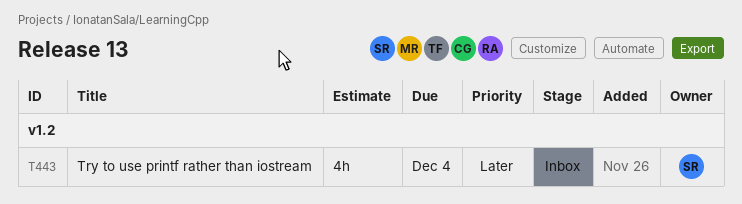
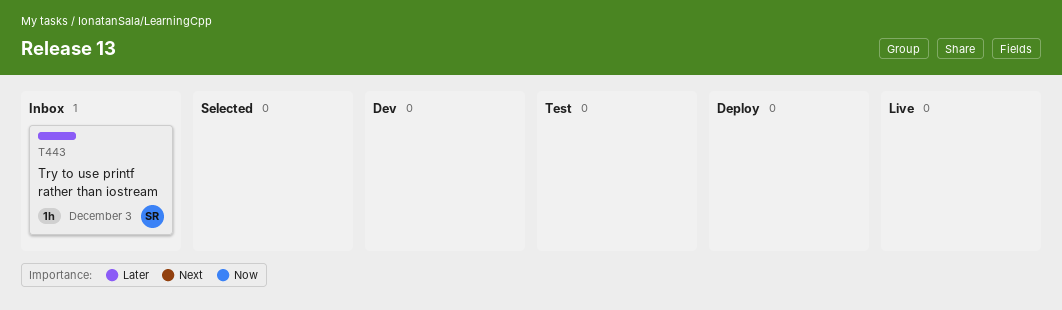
T443, estimate: 4h -> 1h
T443, due: Dec 4 -> Dec 3

